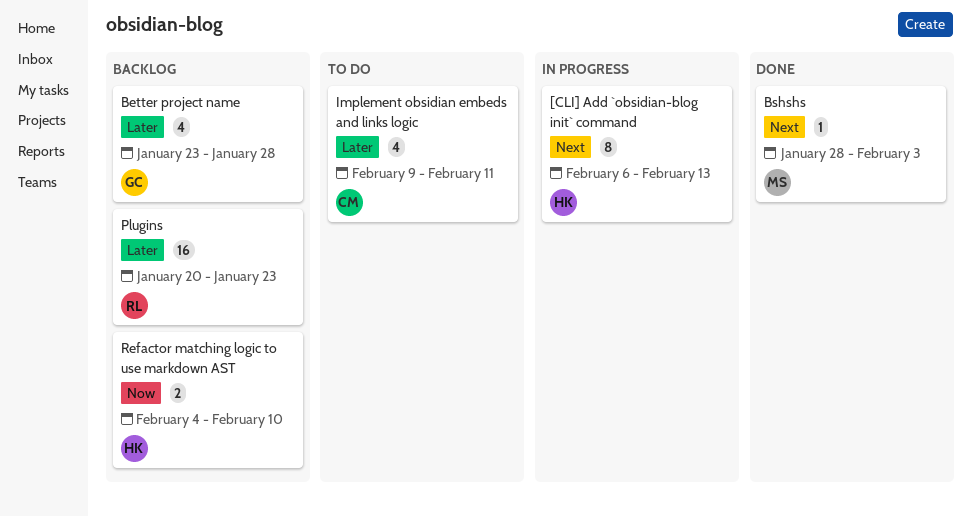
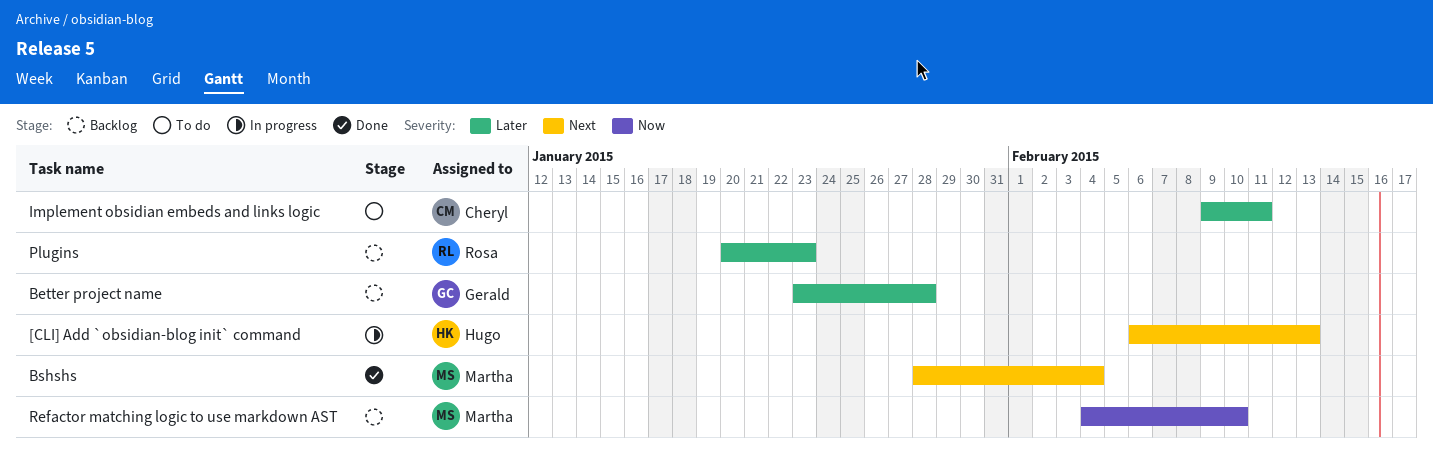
Bshshs, due: Feb 3 -> Feb 4
Refactor matching logic to use markdown AST, owner: Hugo -> Martha

